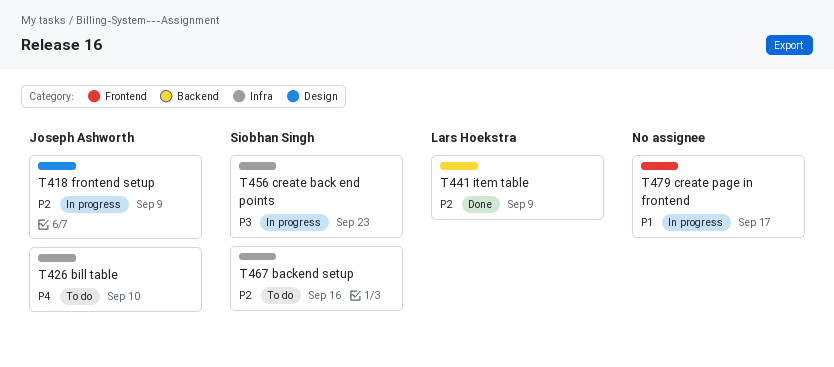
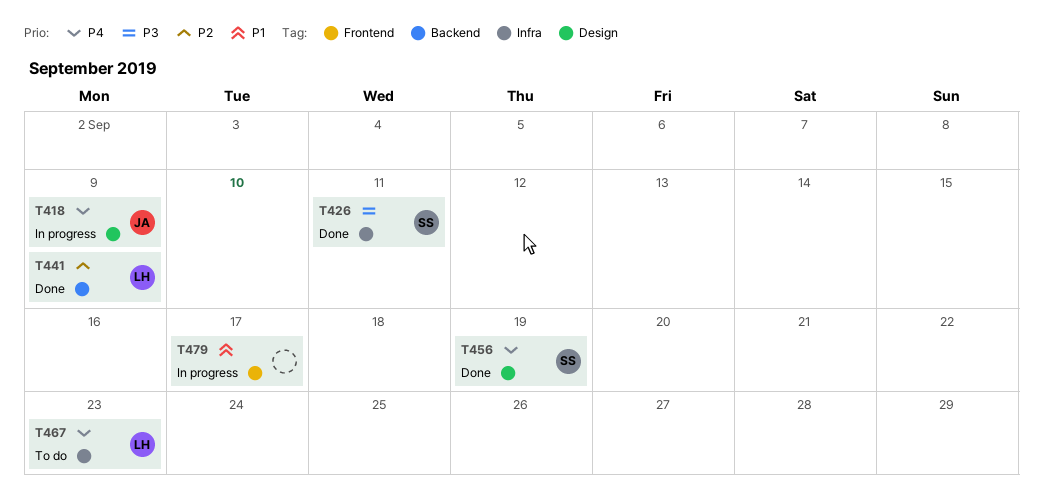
T418, priority: P2 -> P4
T426, status: To do -> Done
T426, owner: Joseph Ashworth -> Siobhan Singh
T426, priority: P4 -> P3
T426, due: Sep 10 -> Sep 11
T456, status: In progress -> Done
T456, priority: P3 -> P4
T456, label: Infra -> Design
T456, due: Sep 23 -> Sep 19
T467, owner: Siobhan Singh -> Lars Hoekstra
T467, priority: P2 -> P4
T467, due: Sep 16 -> Sep 23

